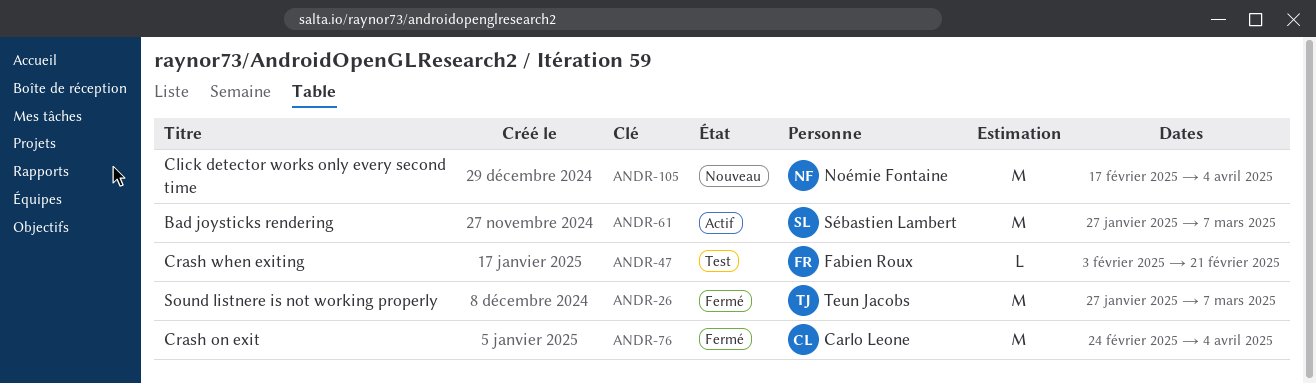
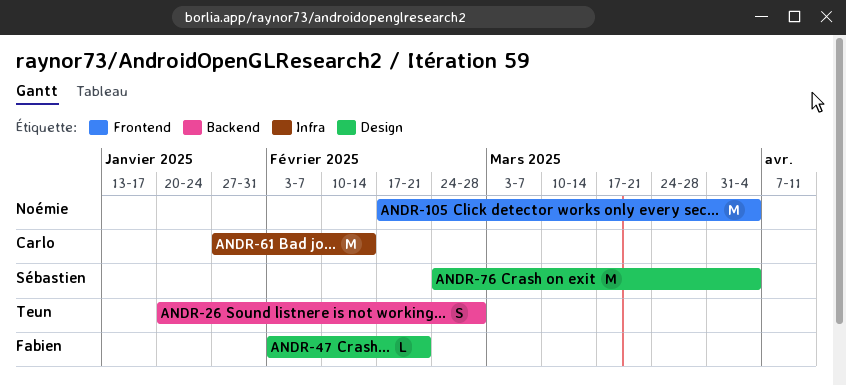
ANDR-26, estimate: M -> S
ANDR-26, start: Jan 27 -> Jan 20
ANDR-26, due: Mar 7 -> Feb 28
ANDR-61, owner: Sébastien Lambert -> Carlo Leone
ANDR-61, due: Mar 7 -> Feb 14
ANDR-76, owner: Carlo Leone -> Sébastien Lambert

